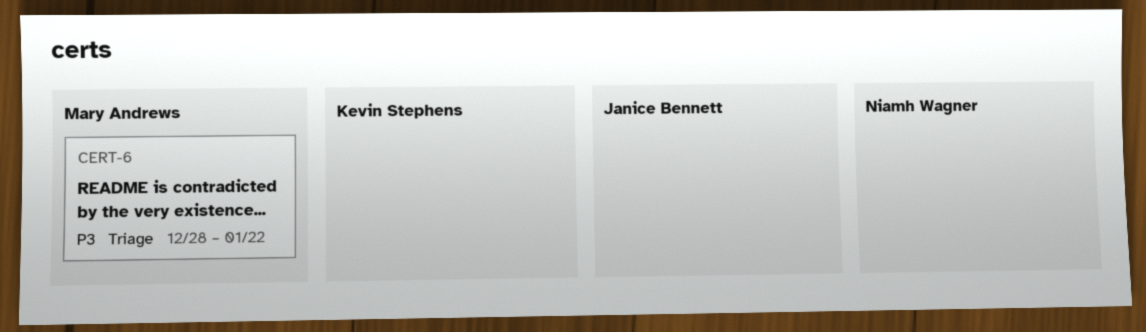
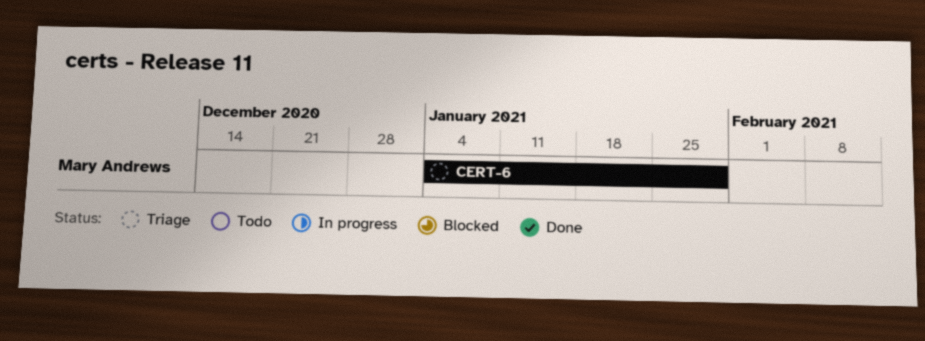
CERT-6, start: Dec 28 -> Jan 4
CERT-6, due: Jan 22 -> Jan 29

